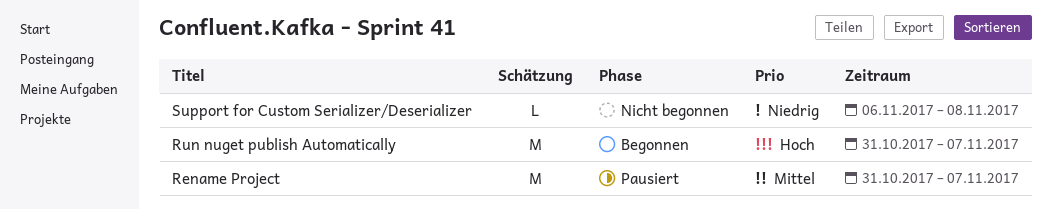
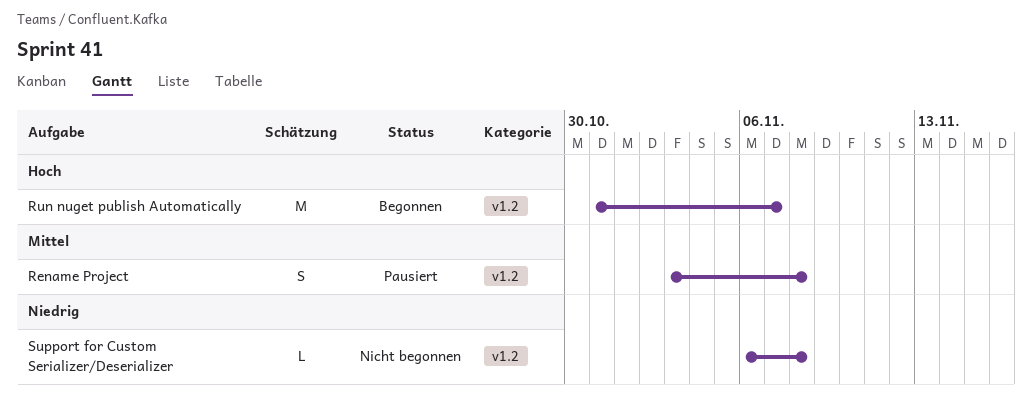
Rename Project, estimate: M -> S
Rename Project, start: Oct 31 -> Nov 3
Rename Project, due: Nov 7 -> Nov 8

